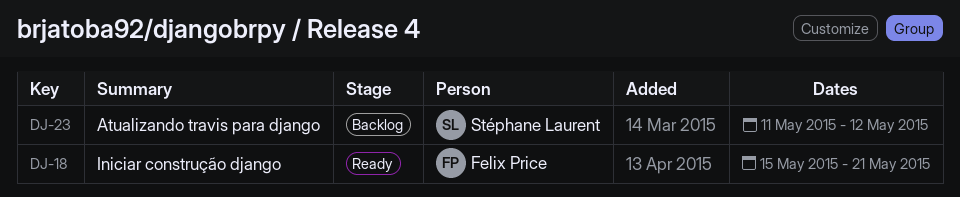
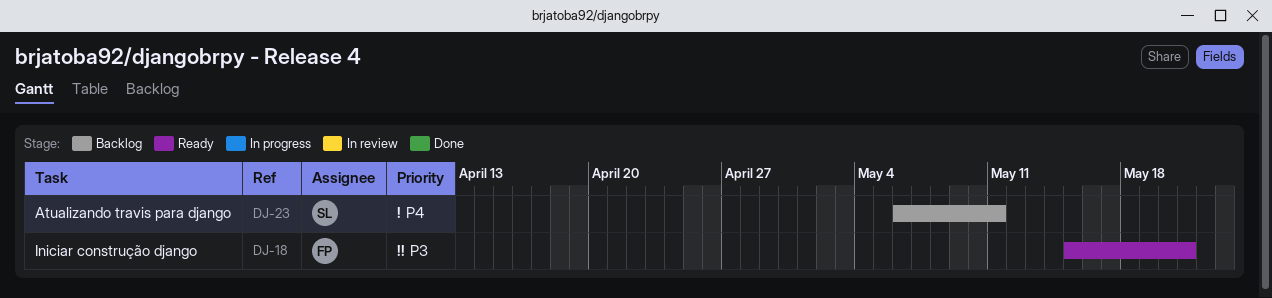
DJ-23, start: May 11 -> May 6
DJ-23, due: May 12 -> May 11

